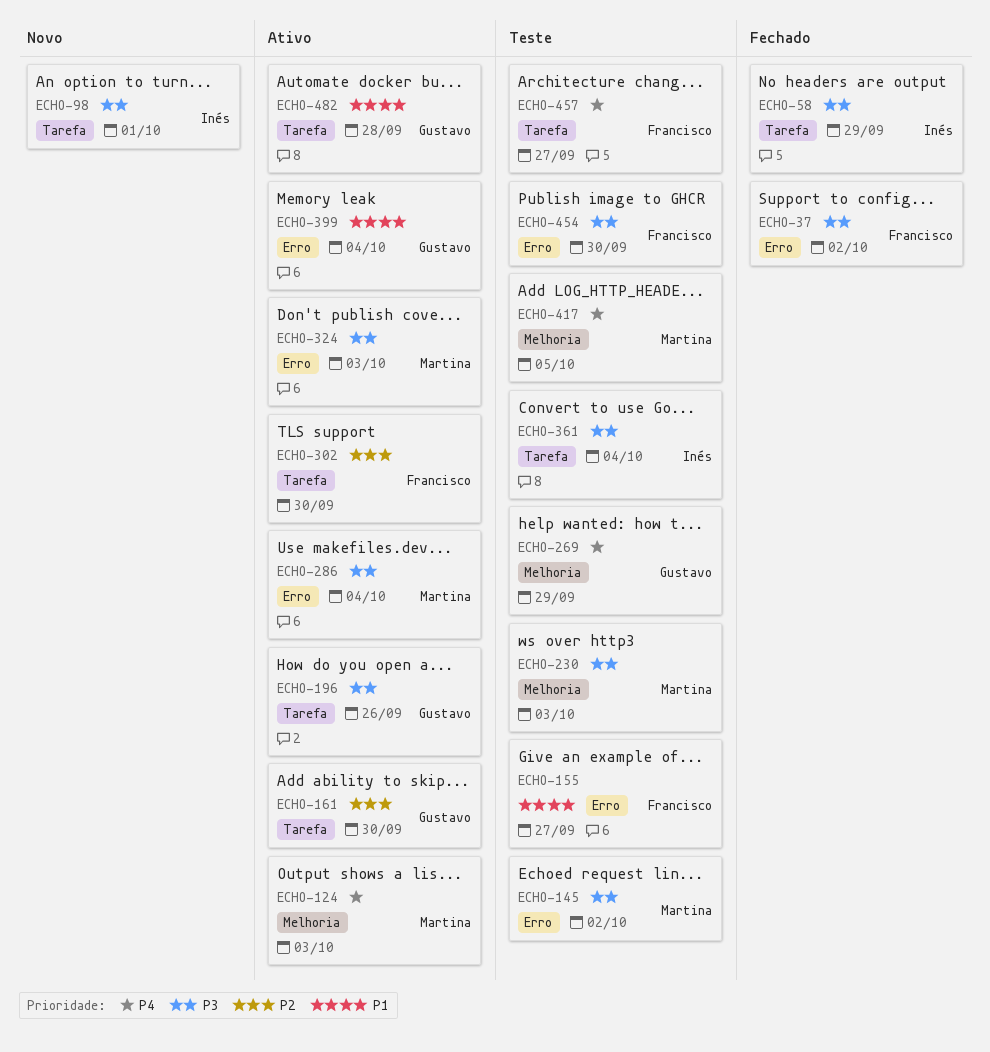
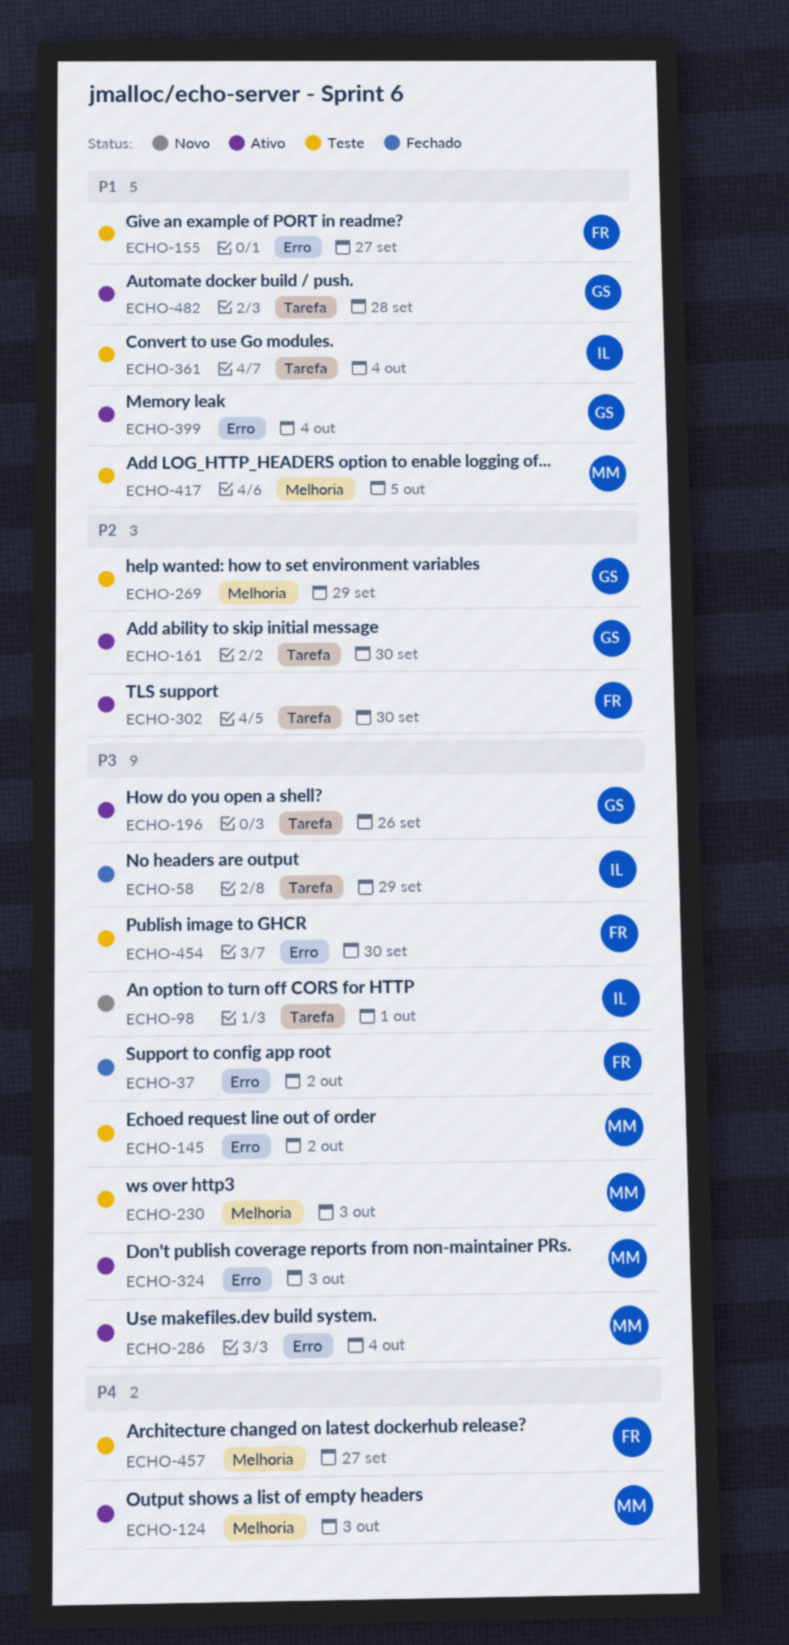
ECHO-269, priority: P4 -> P2
ECHO-361, priority: P3 -> P1
ECHO-417, priority: P4 -> P1
ECHO-457, label: Tarefa -> Melhoria

